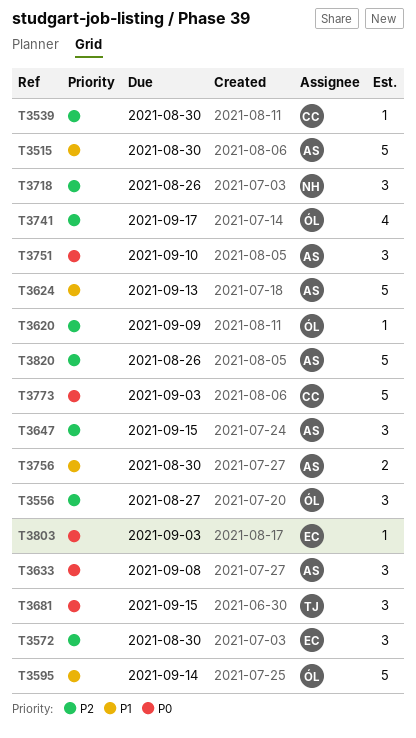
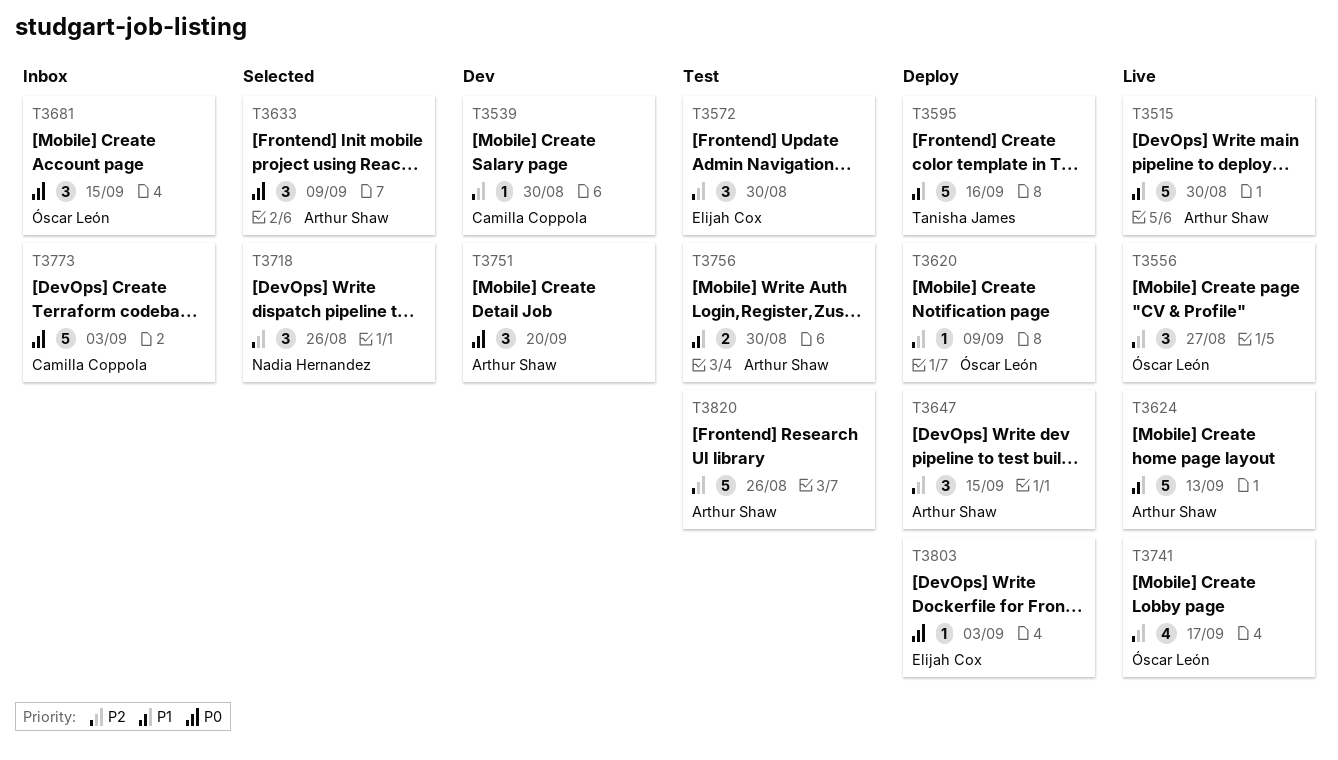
T3595, owner: Óscar León -> Tanisha James
T3595, due: Sep 14 -> Sep 16
T3633, due: Sep 8 -> Sep 9
T3681, owner: Tanisha James -> Óscar León
T3751, due: Sep 10 -> Sep 20

